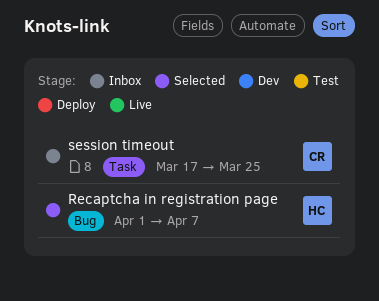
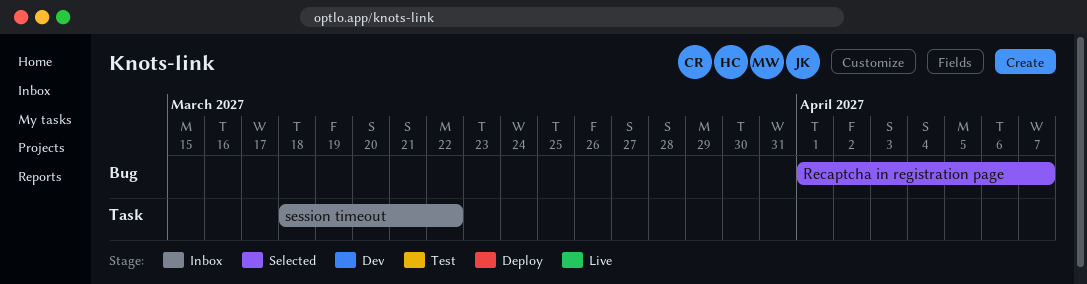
session timeout, start: Mar 17 -> Mar 18
session timeout, due: Mar 25 -> Mar 22

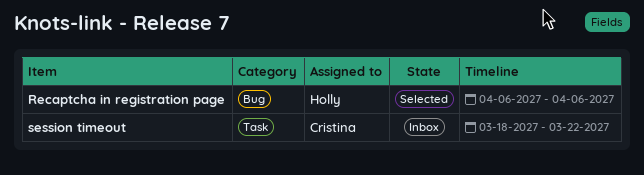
Recaptcha in registration page, start: Apr 1 -> Apr 6
Recaptcha in registration page, due: Apr 7 -> Apr 6

